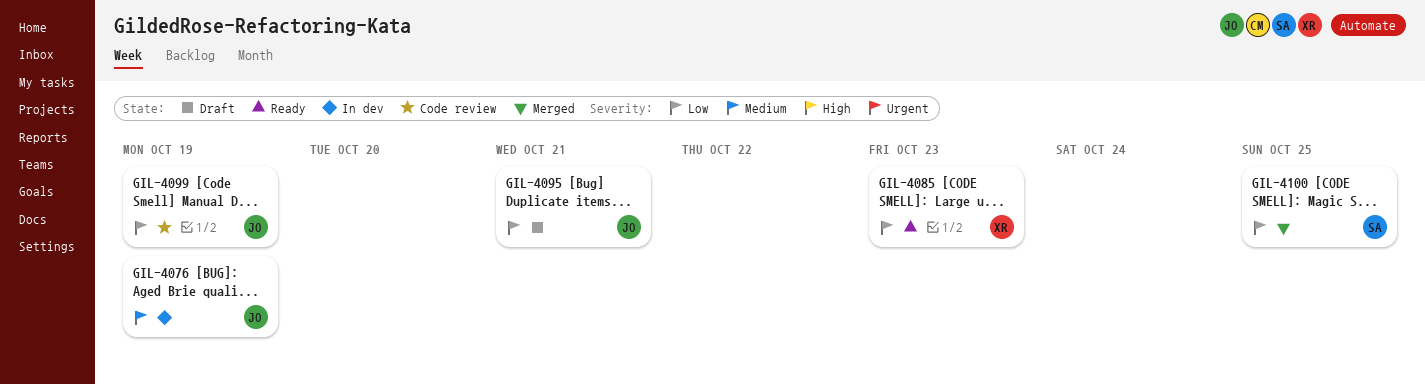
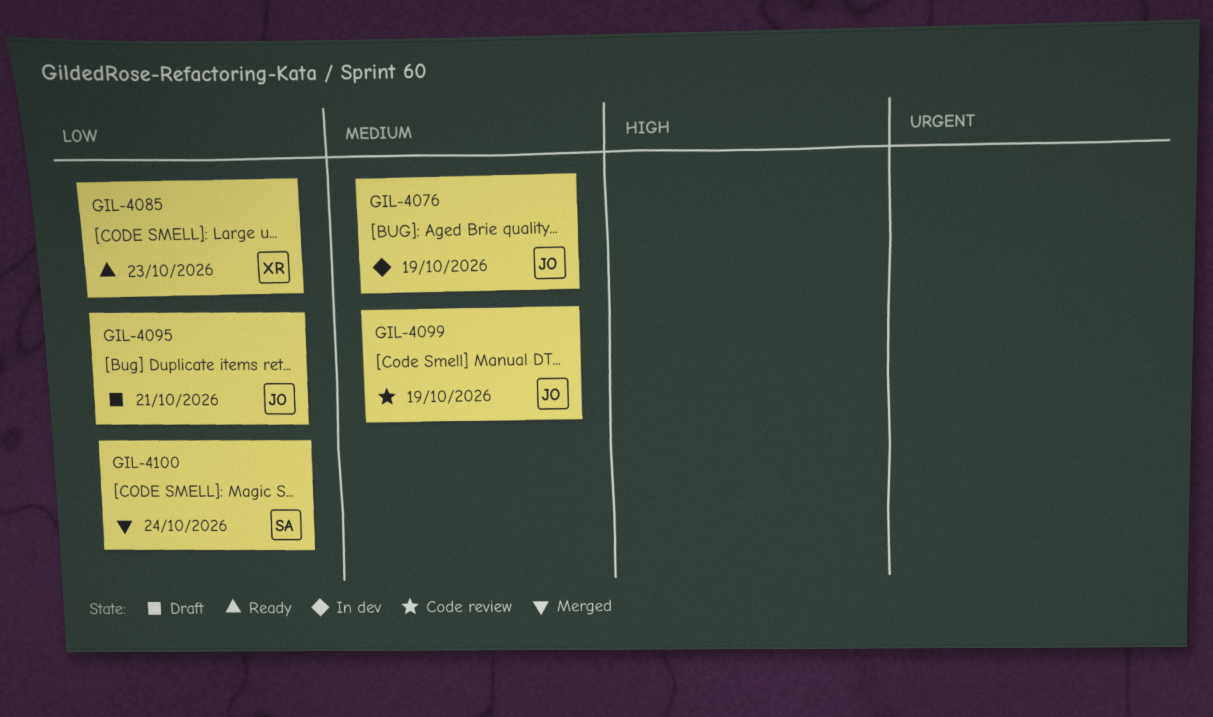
GIL-4099, priority: Low -> Medium
GIL-4100, due: Oct 25 -> Oct 24

